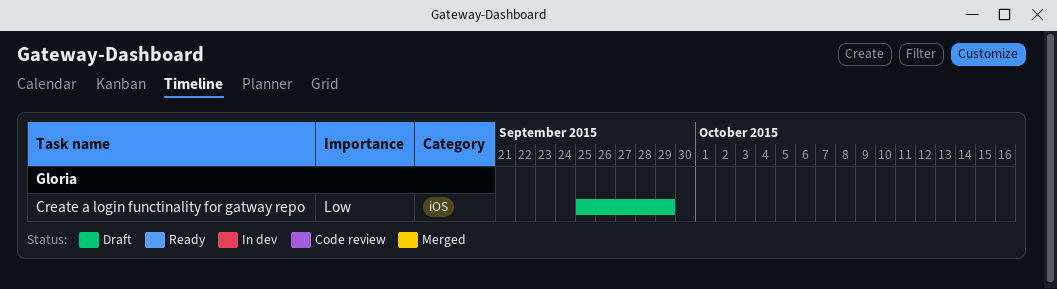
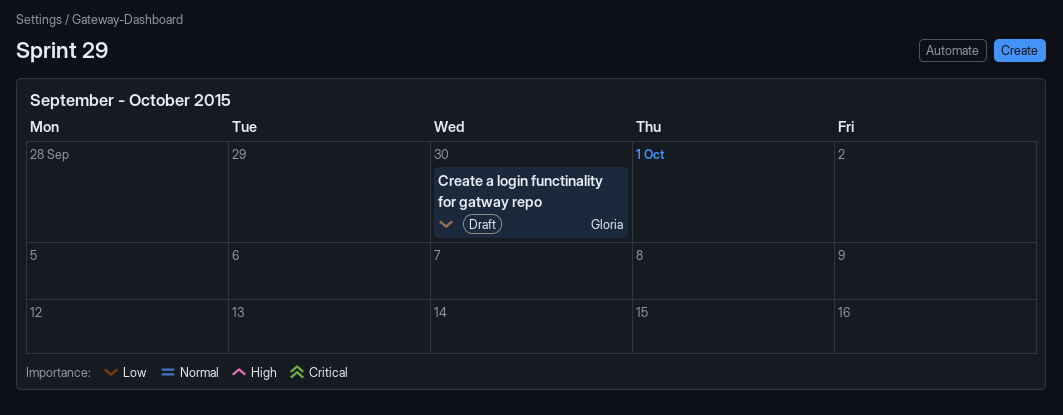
Create a login functinality for gatway repo, due: Sep 29 -> Sep 30

